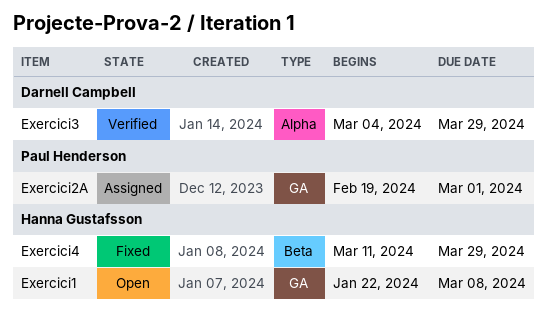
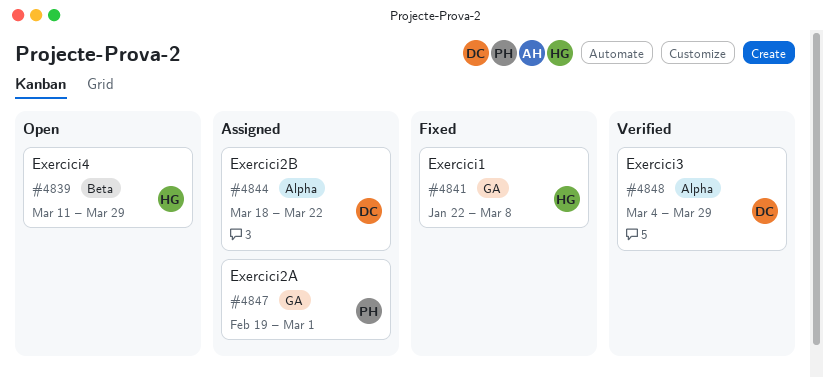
Exercici1, status: Open -> Fixed
Exercici2B: none -> present
Exercici4, status: Fixed -> Open

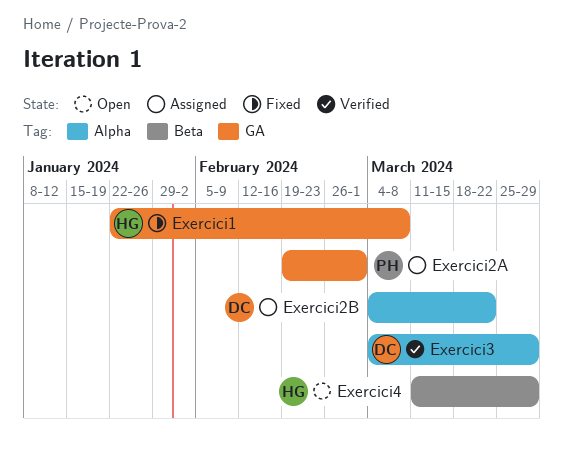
Exercici2B, start: Mar 18 -> Mar 4

